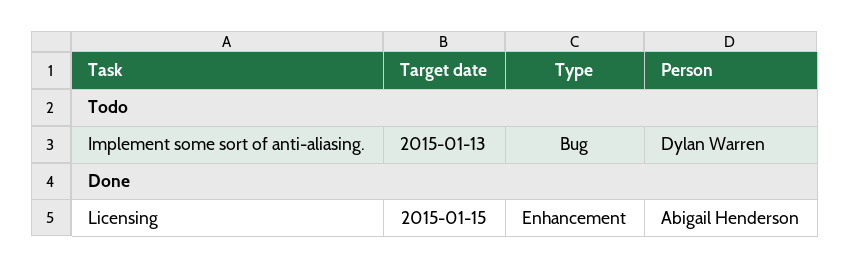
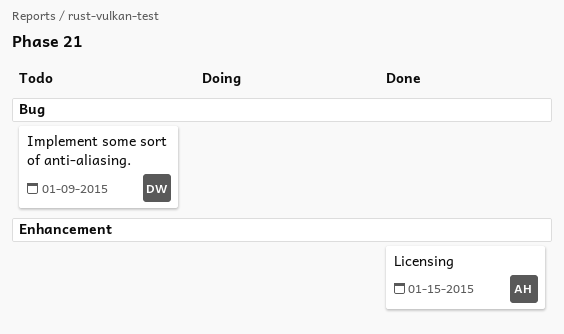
Implement some sort of anti-aliasing., due: Jan 13 -> Jan 9

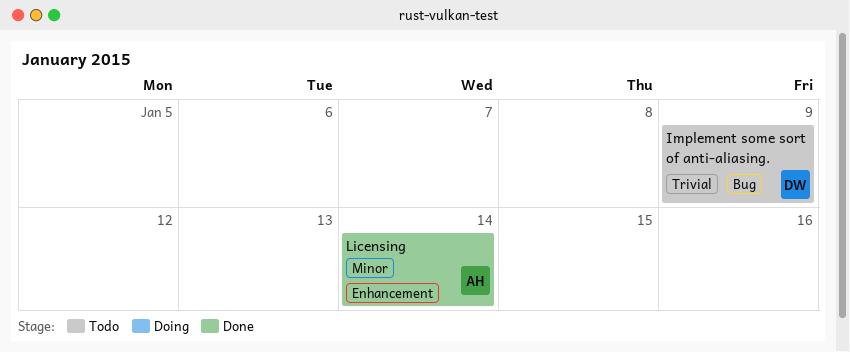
Licensing, due: Jan 15 -> Jan 14

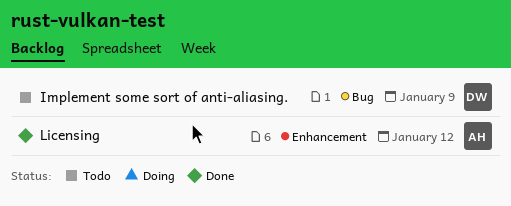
Licensing, due: Jan 14 -> Jan 12

